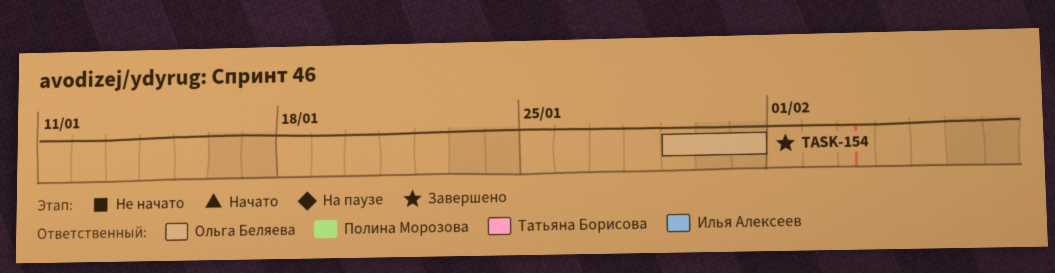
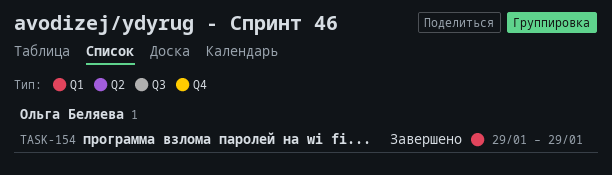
TASK-154, due: Jan 31 -> Jan 29

